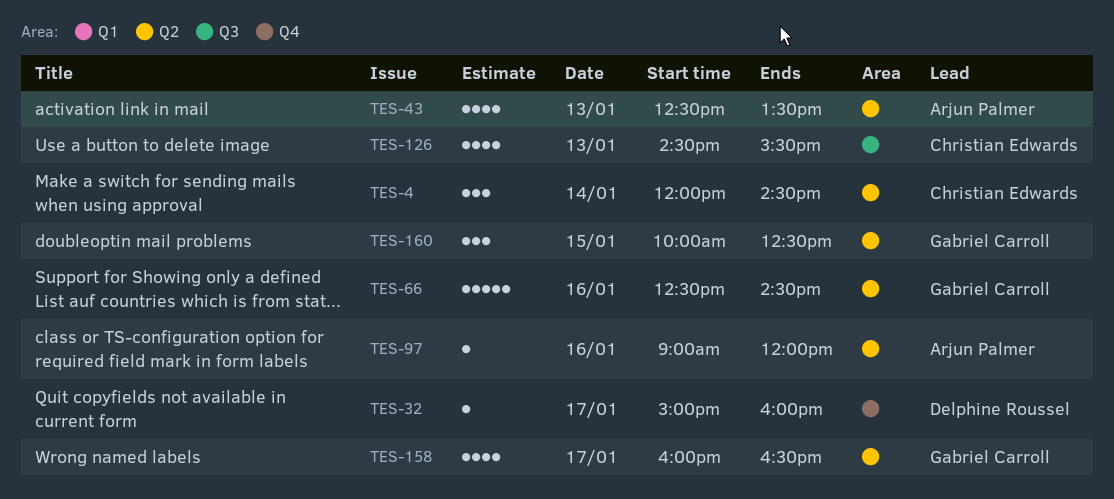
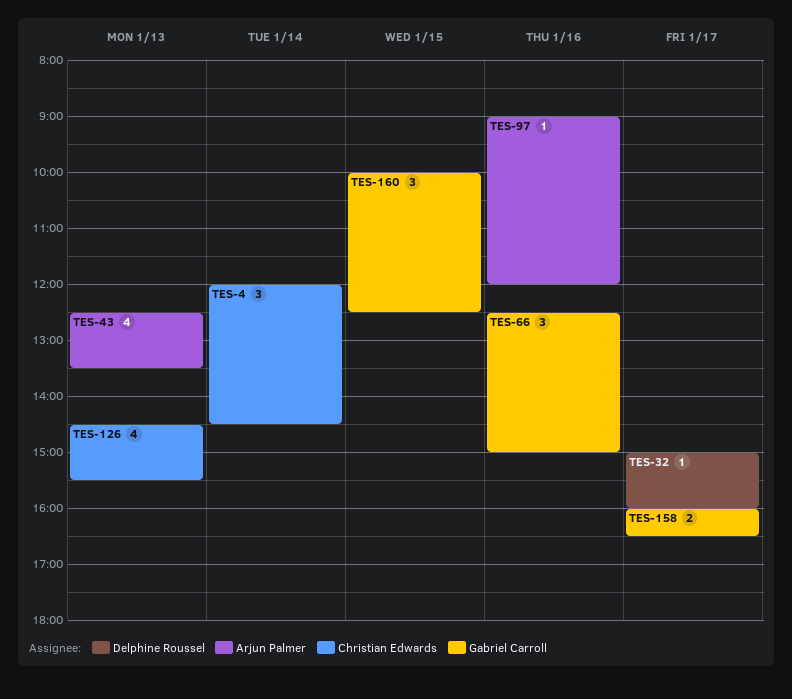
TES-66, estimate: 5 -> 3
TES-66, ends: 14:30 -> 15:00
TES-158, estimate: 4 -> 2

